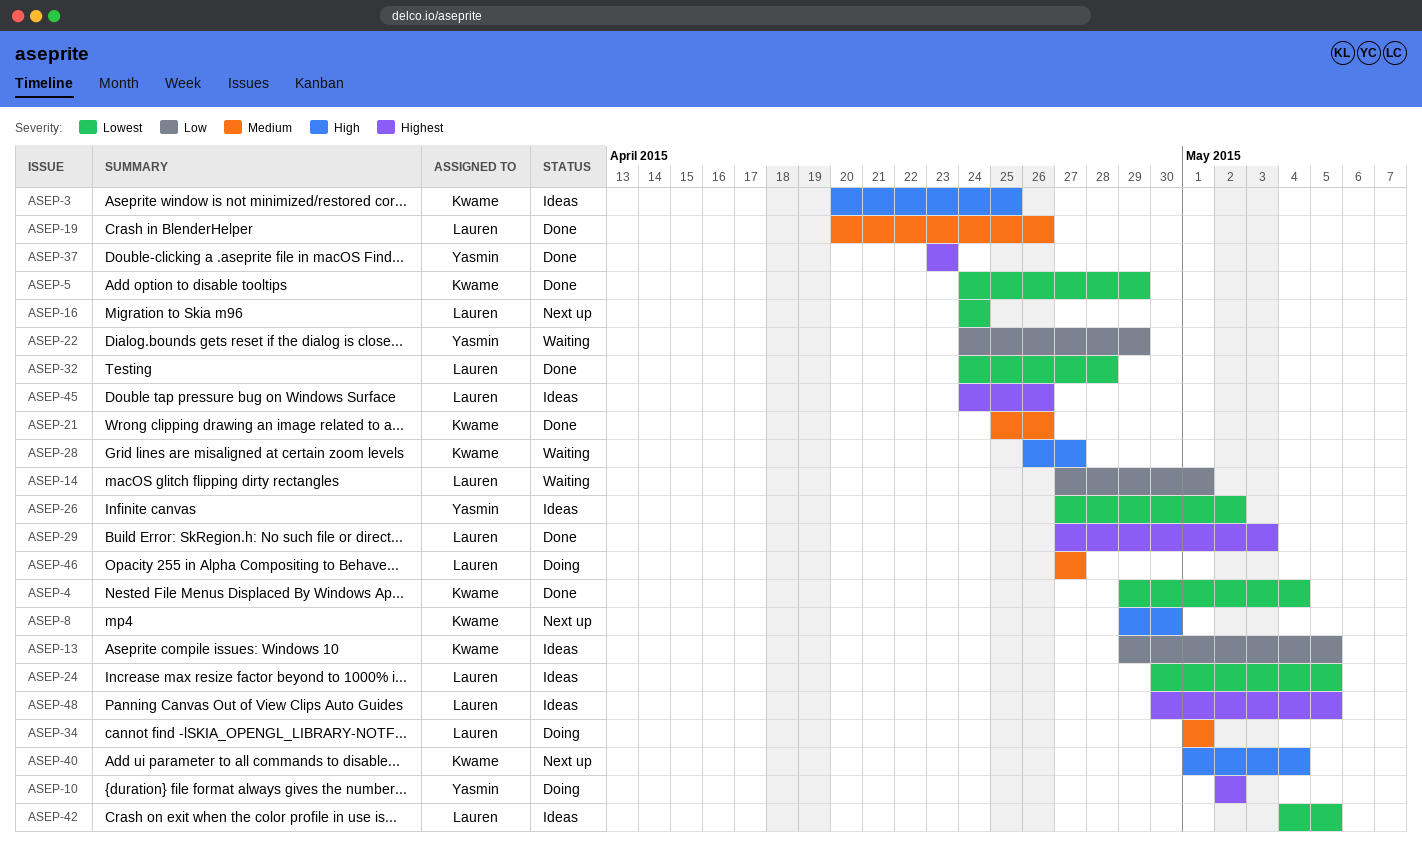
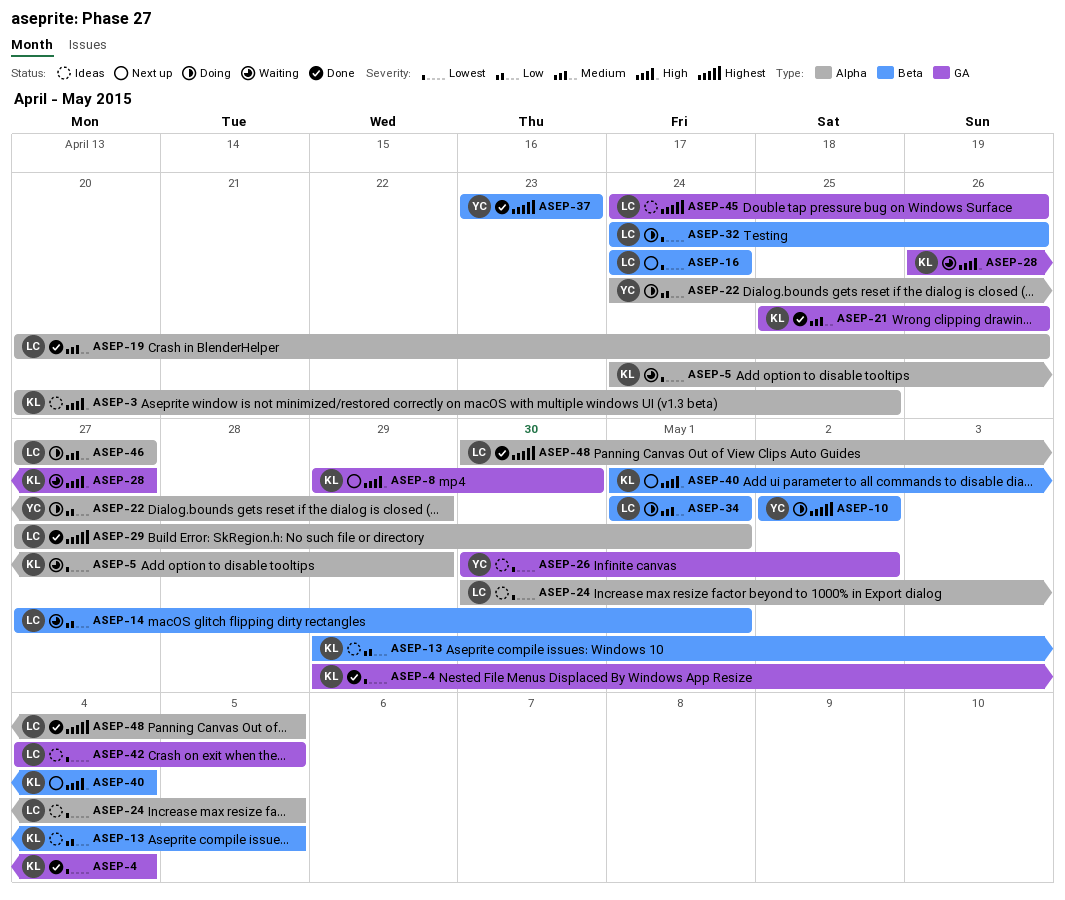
ASEP-5, status: Done -> Waiting
ASEP-22, status: Waiting -> Doing
ASEP-26, start: Apr 27 -> Apr 30
ASEP-29, due: May 3 -> May 1
ASEP-32, status: Done -> Doing
ASEP-32, due: Apr 28 -> Apr 26
ASEP-48, status: Ideas -> Done

